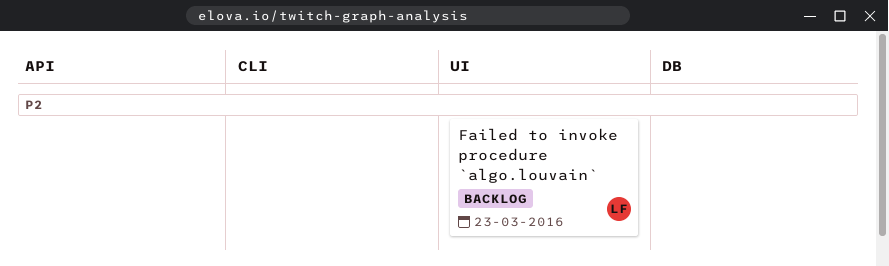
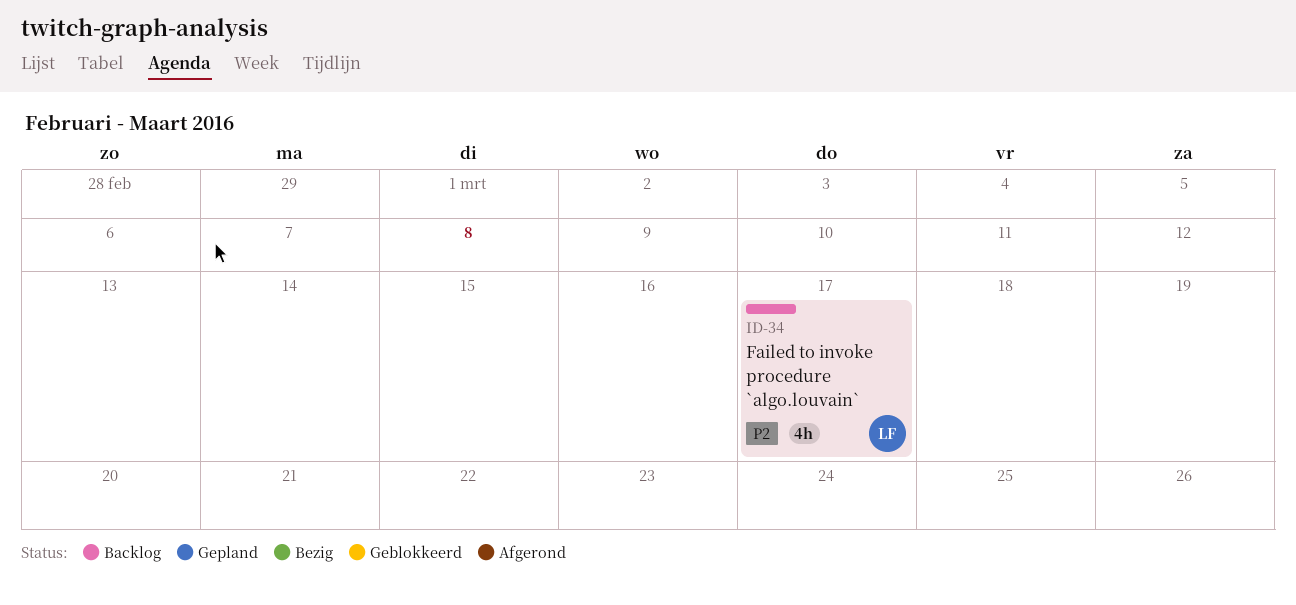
Failed to invoke procedure `algo.louvain`, due: Mar 23 -> Mar 17

